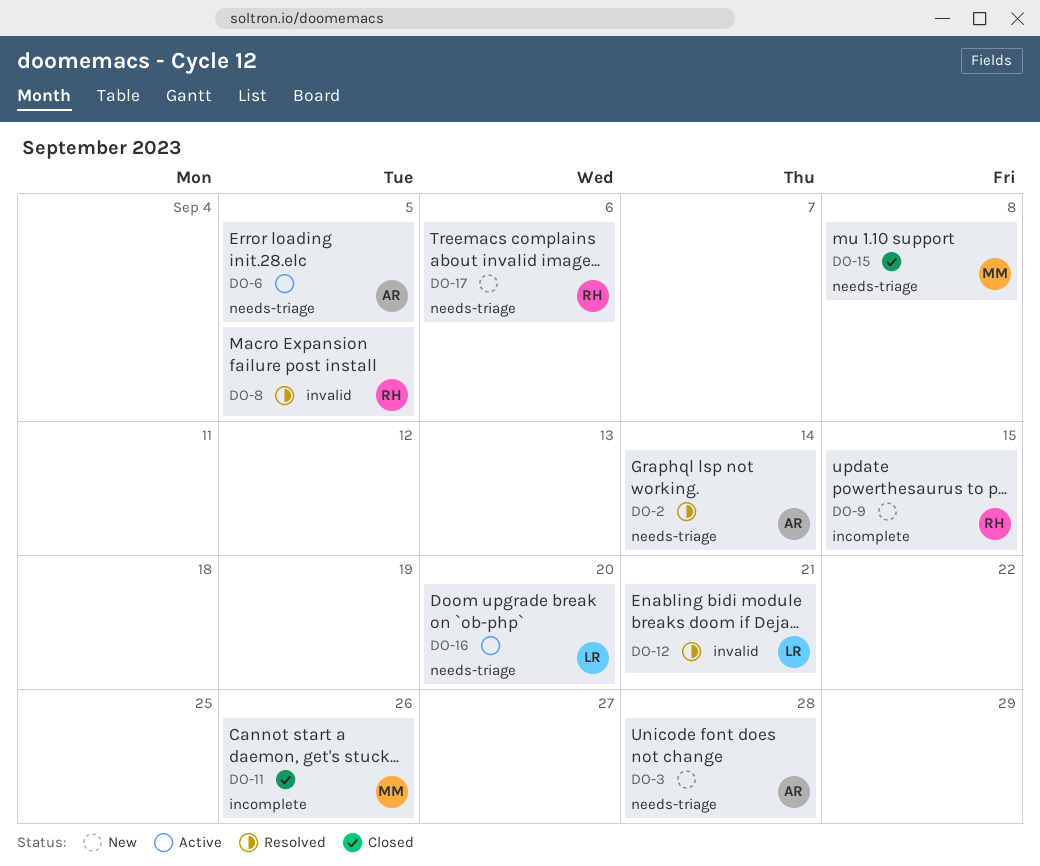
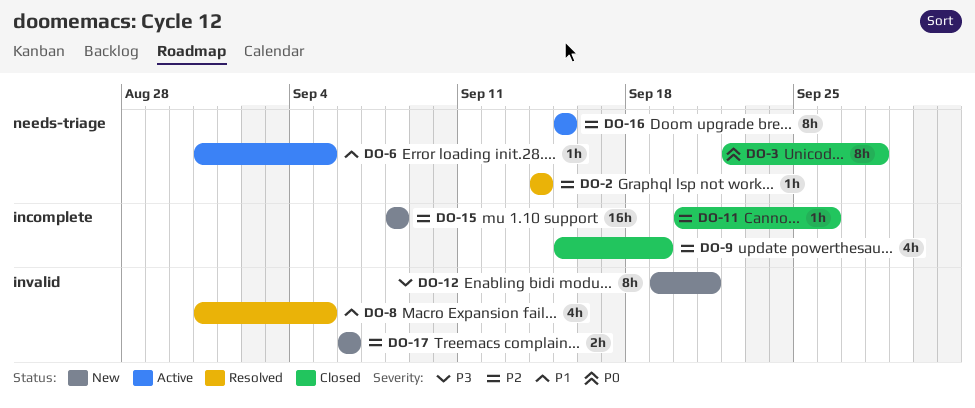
DO-3, status: New -> Closed
DO-9, status: New -> Closed
DO-9, due: Sep 15 -> Sep 19
DO-12, status: Resolved -> New
DO-15, status: Closed -> New
DO-15, label: needs-triage -> incomplete
DO-16, due: Sep 20 -> Sep 15
DO-17, label: needs-triage -> invalid

